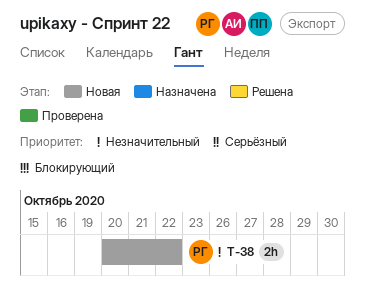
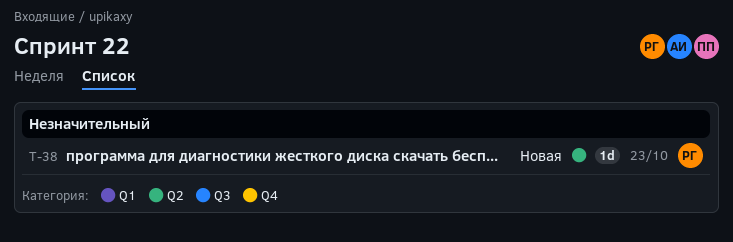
T-38, estimate: 2h -> 1d
T-38, due: Oct 22 -> Oct 23

